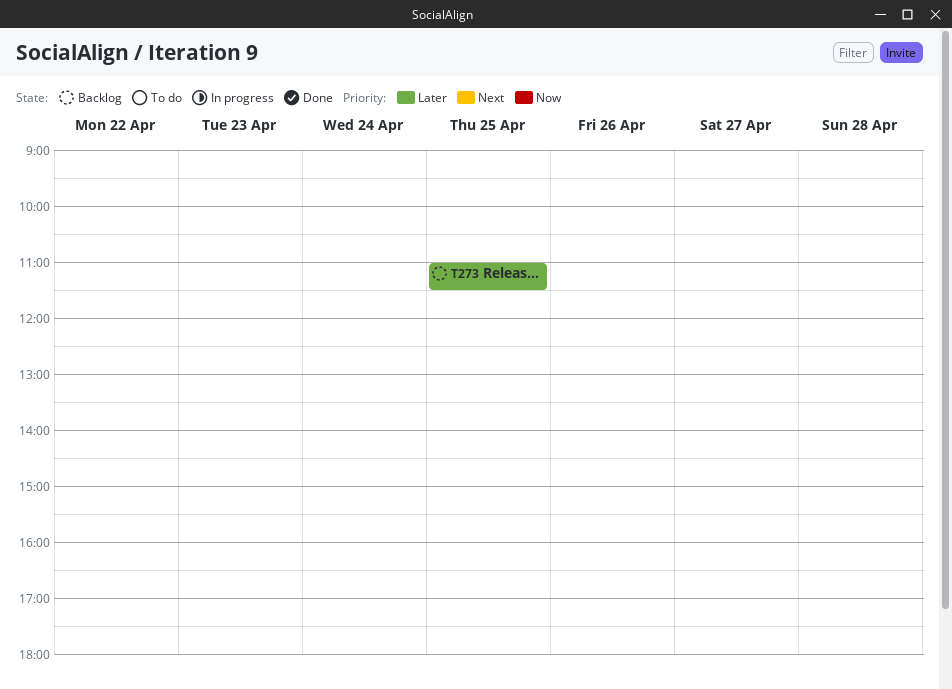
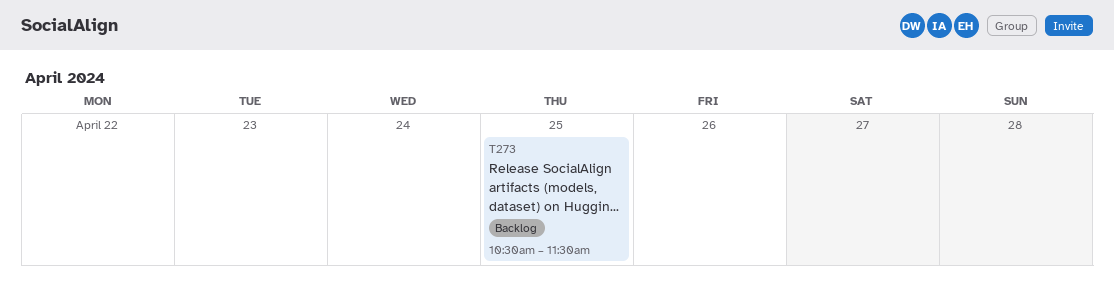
T273, begins: 11:00 -> 10:30

